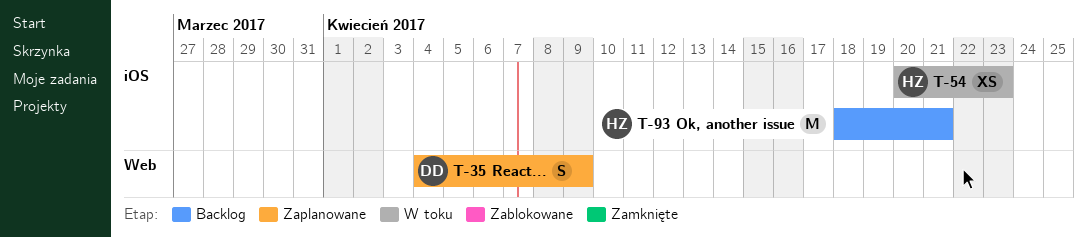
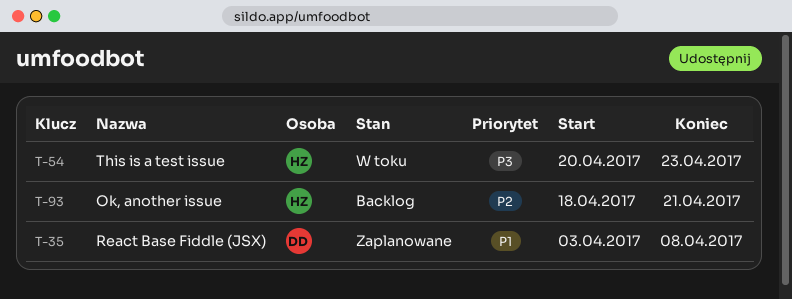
T-35, start: Apr 4 -> Apr 3
T-35, due: Apr 9 -> Apr 8

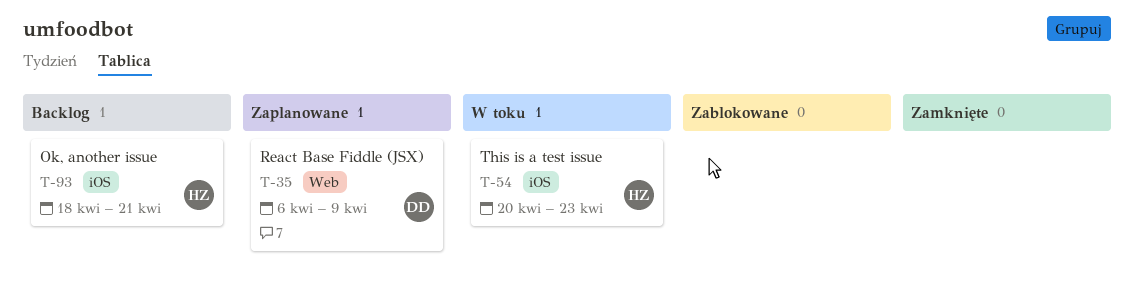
T-35, start: Apr 3 -> Apr 6
T-35, due: Apr 8 -> Apr 9

